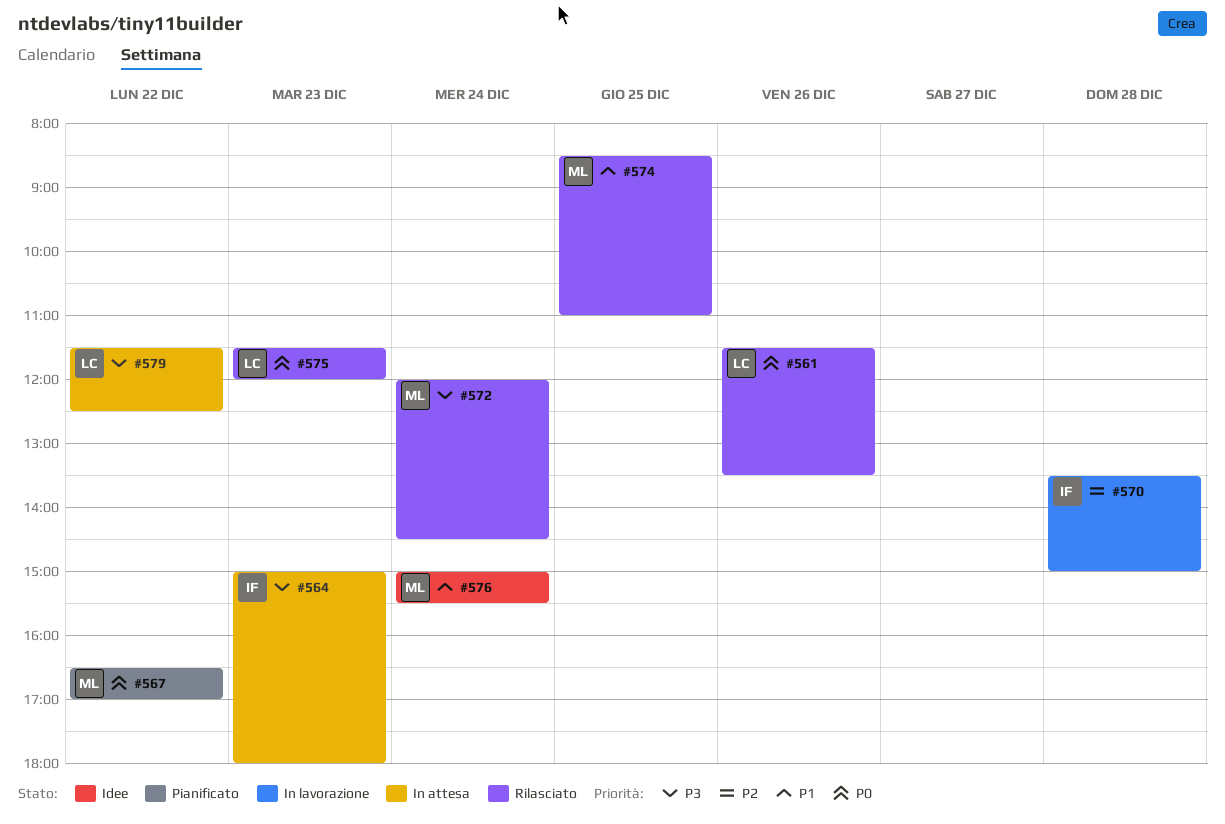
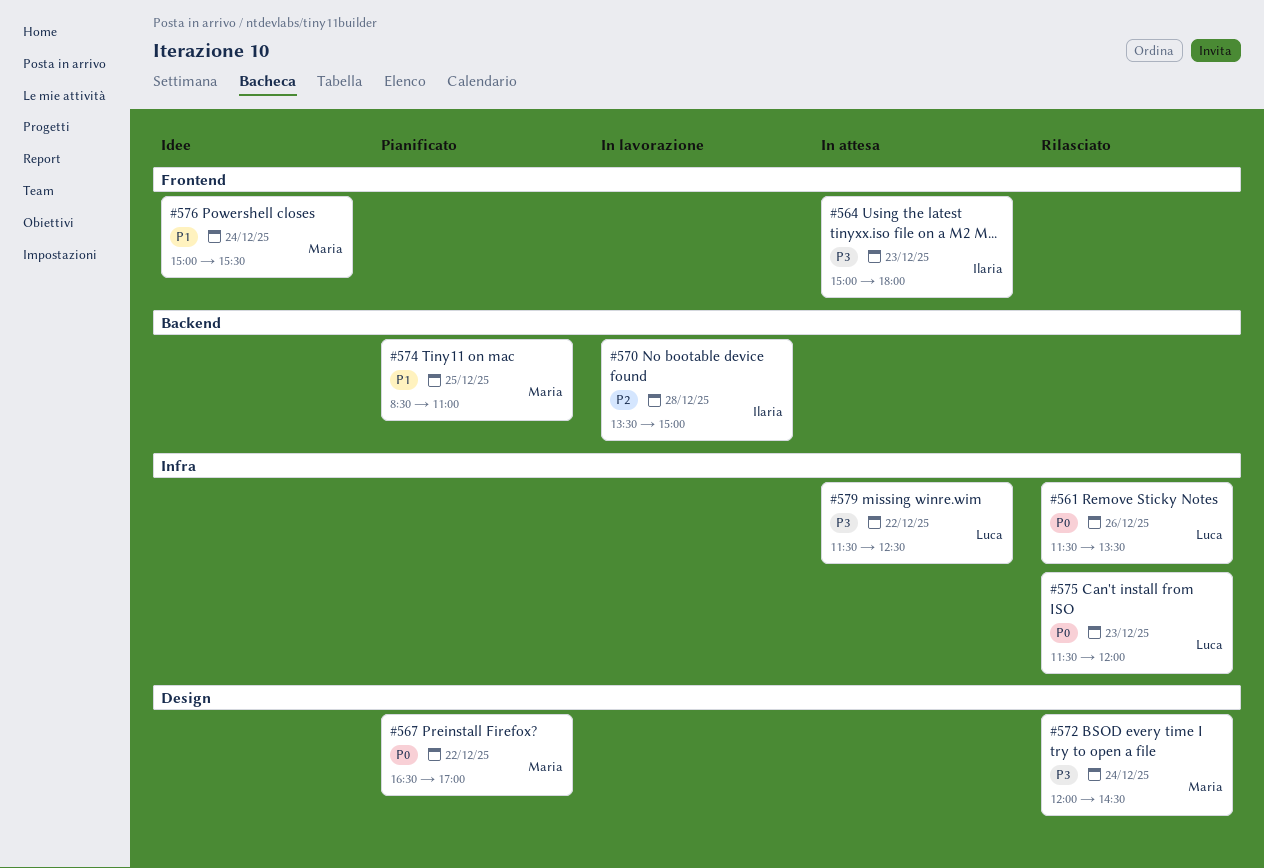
#574, status: Rilasciato -> Pianificato

